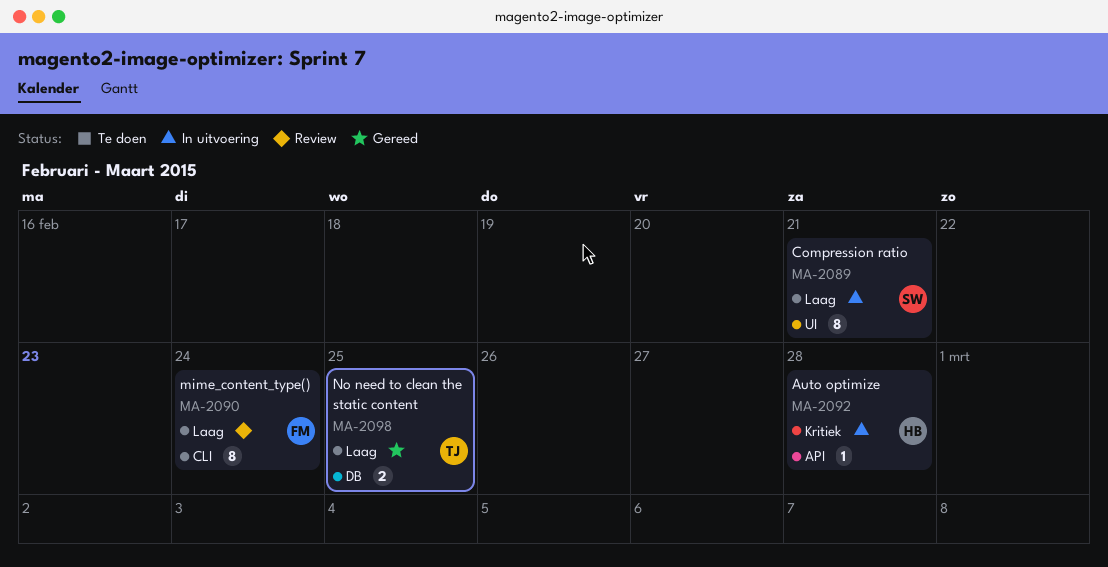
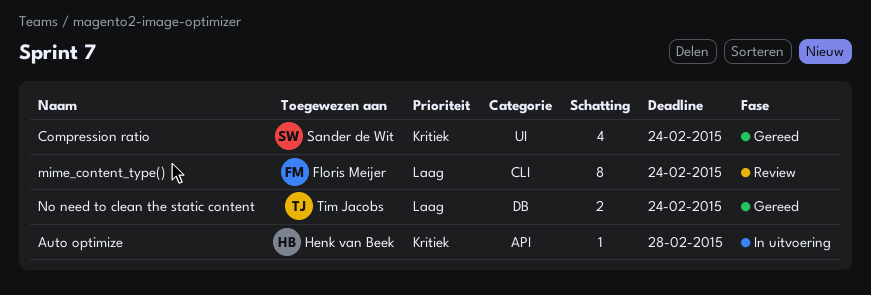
Compression ratio, status: In uitvoering -> Gereed
Compression ratio, priority: Laag -> Kritiek
Compression ratio, estimate: 8 -> 4
Compression ratio, due: Feb 21 -> Feb 24
No need to clean the static content, due: Feb 25 -> Feb 24

